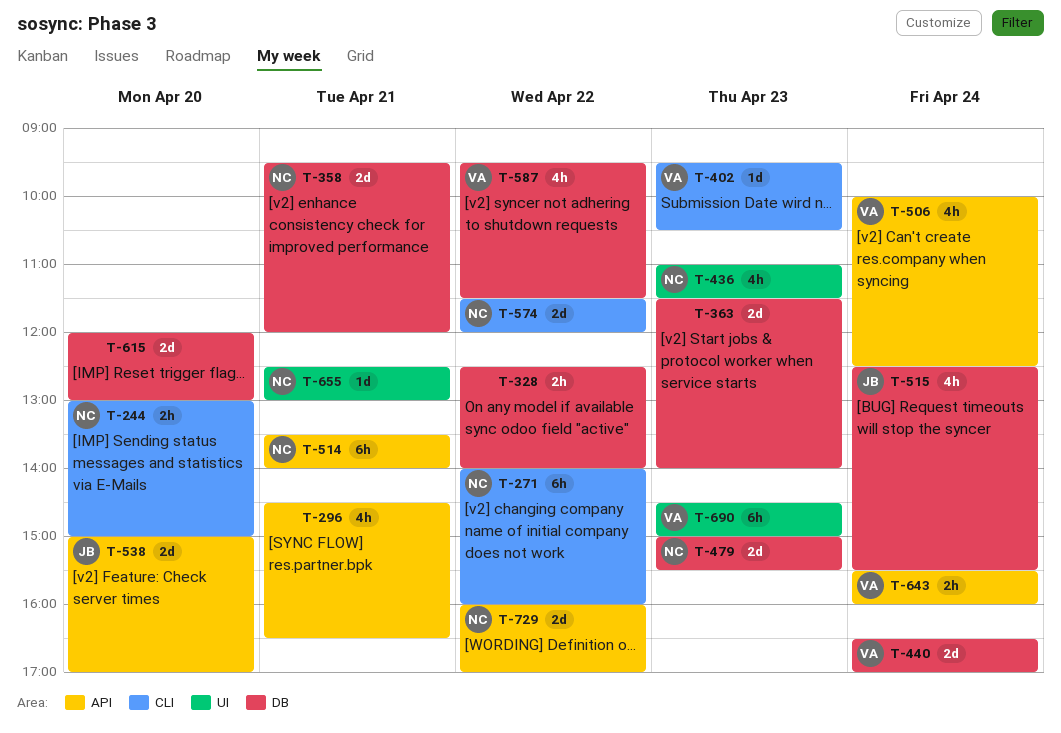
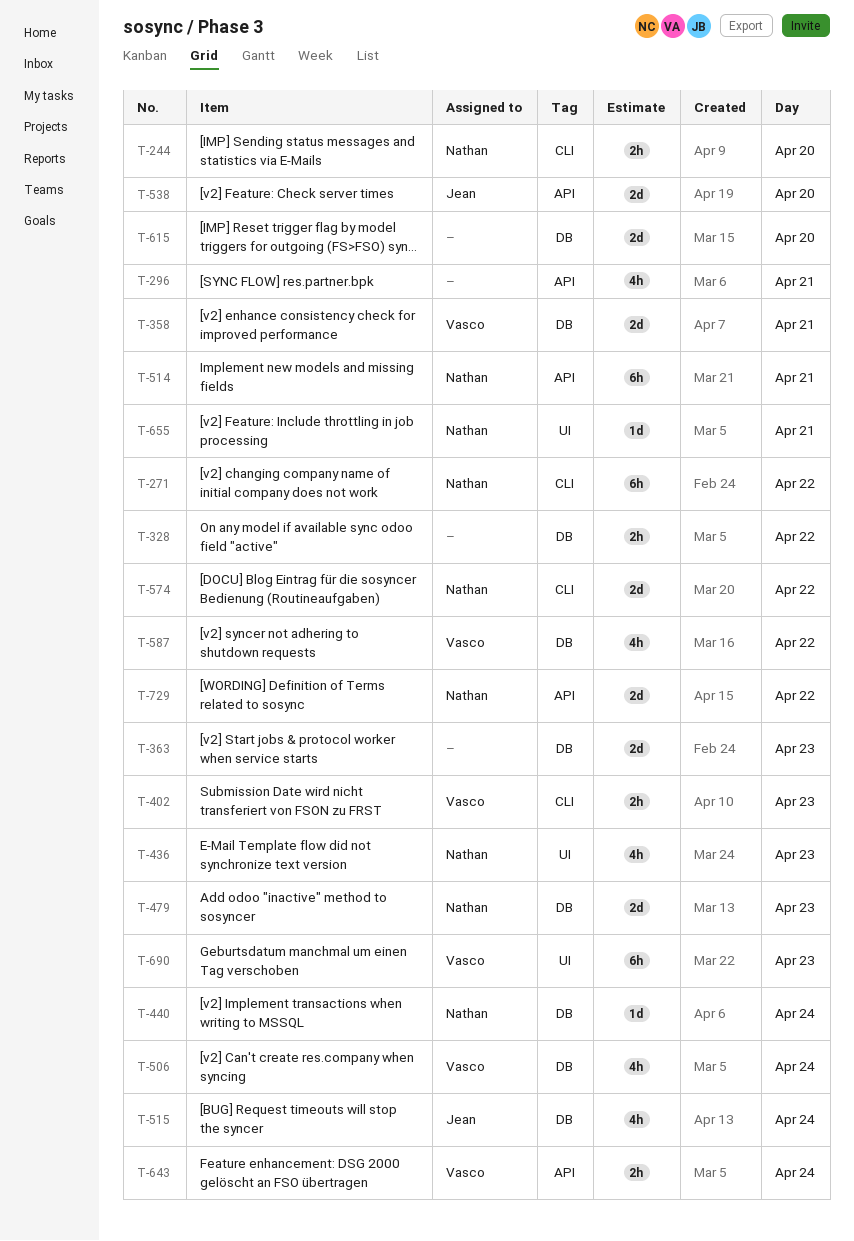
T-358, owner: Nathan -> Vasco
T-402, estimate: 1d -> 2h
T-440, owner: Vasco -> Nathan
T-440, estimate: 2d -> 1d
T-506, label: API -> DB

